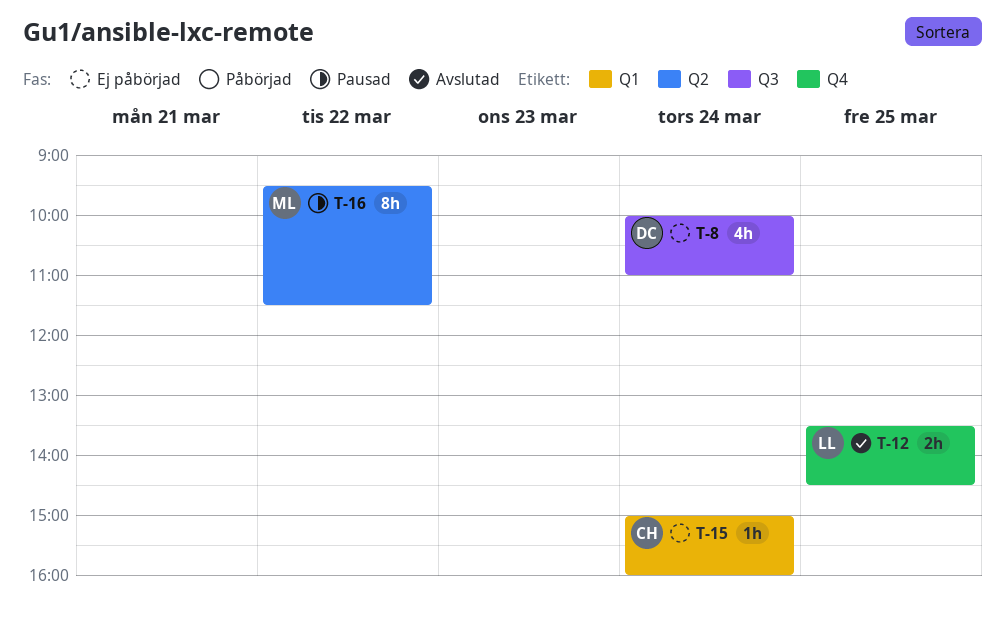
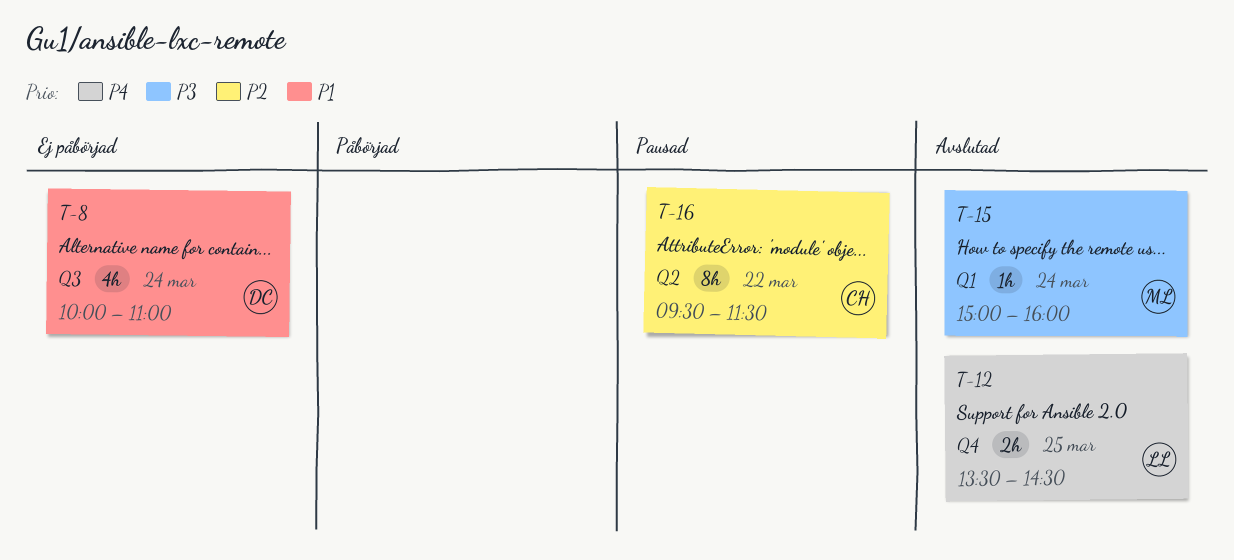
T-15, status: Ej påbörjad -> Avslutad
T-15, owner: CH -> ML
T-16, owner: ML -> CH

